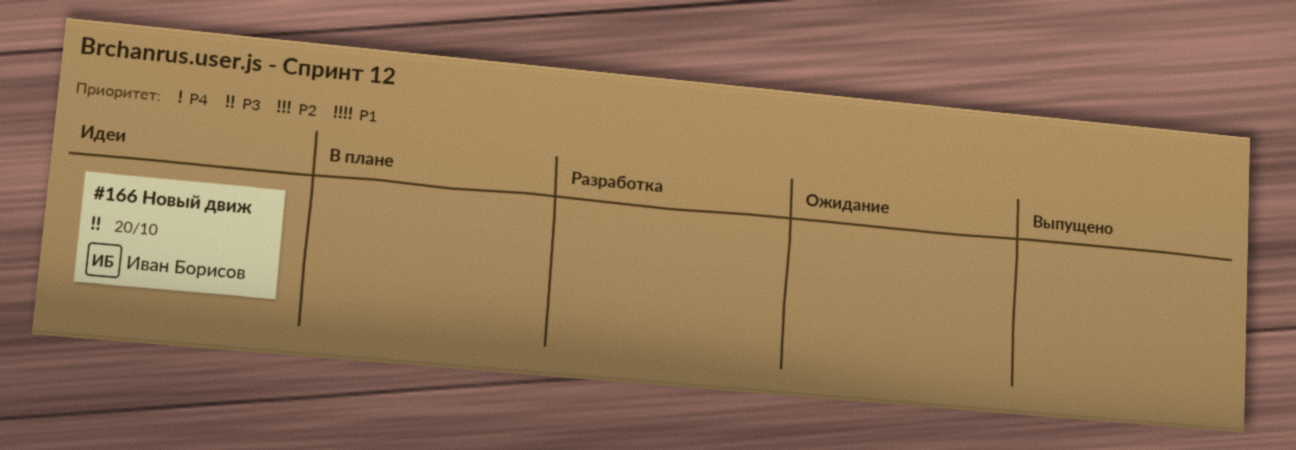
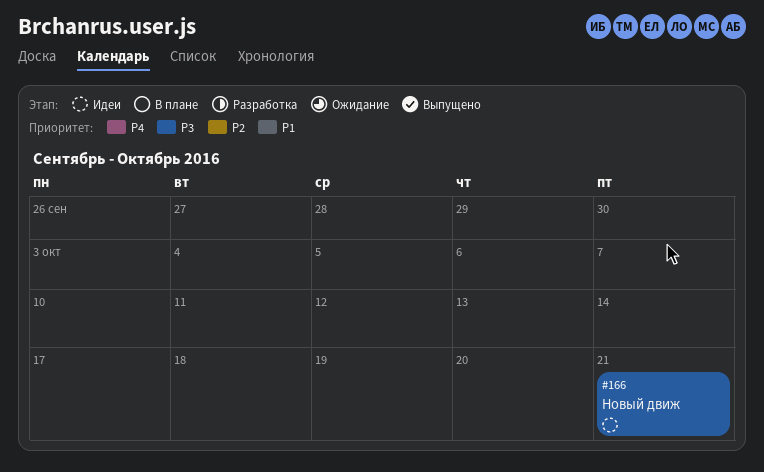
#166, due: Oct 20 -> Oct 21

